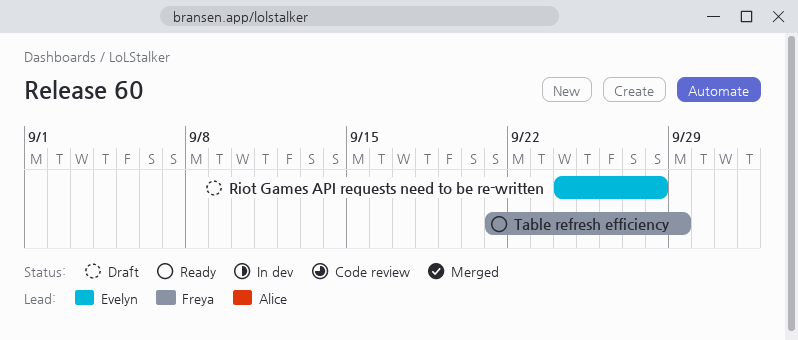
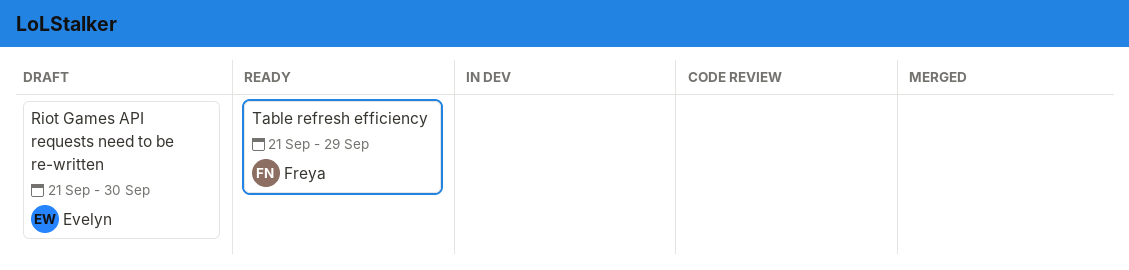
Riot Games API requests need to be re-written, start: Sep 24 -> Sep 21
Riot Games API requests need to be re-written, due: Sep 28 -> Sep 30

